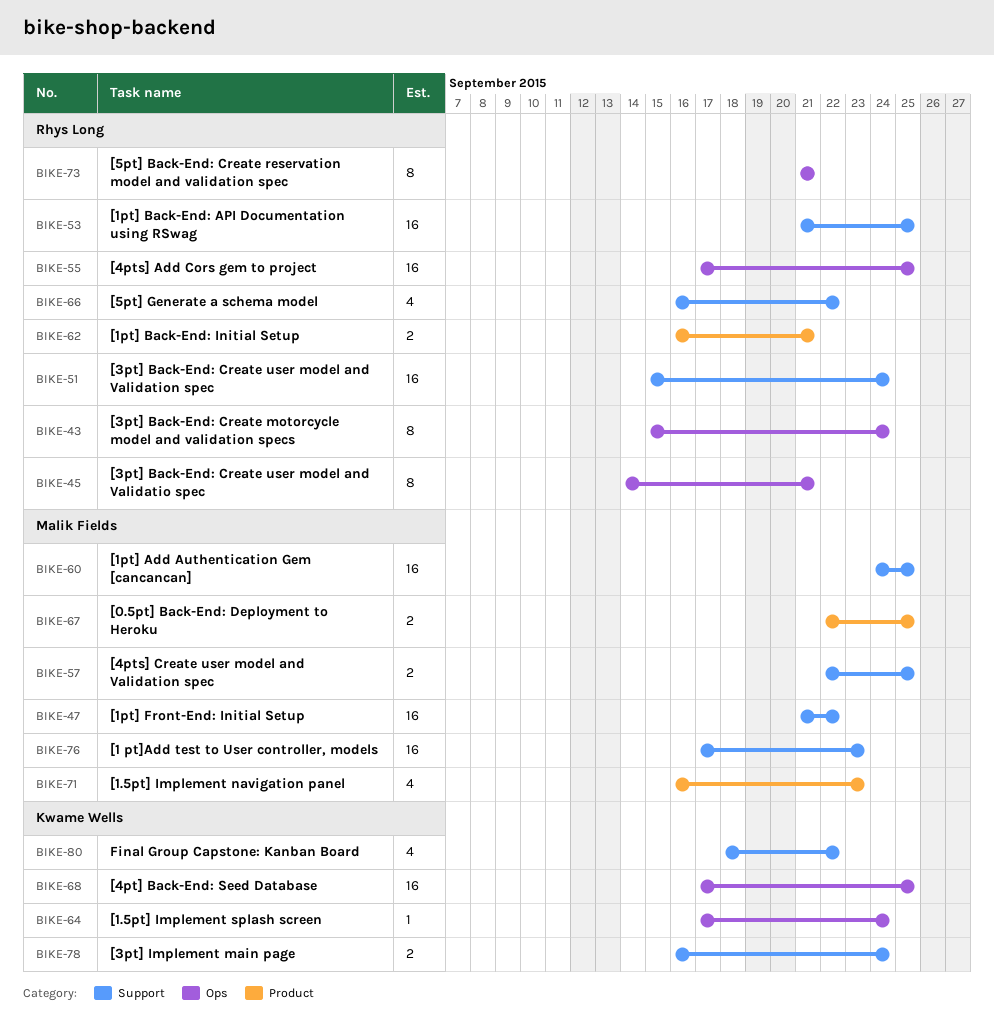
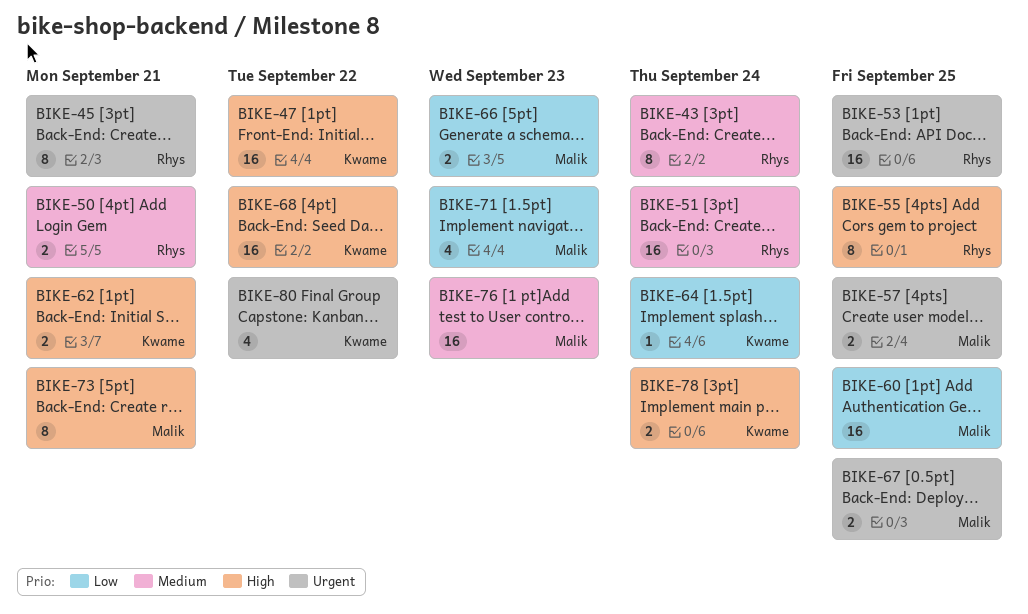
BIKE-47, owner: Malik Fields -> Kwame Wells
BIKE-50: none -> present
BIKE-55, estimate: 16 -> 8
BIKE-62, owner: Rhys Long -> Kwame Wells
BIKE-66, owner: Rhys Long -> Malik Fields
BIKE-66, estimate: 4 -> 2
BIKE-66, due: Sep 22 -> Sep 23
BIKE-68, due: Sep 25 -> Sep 22
BIKE-73, owner: Rhys Long -> Malik Fields

